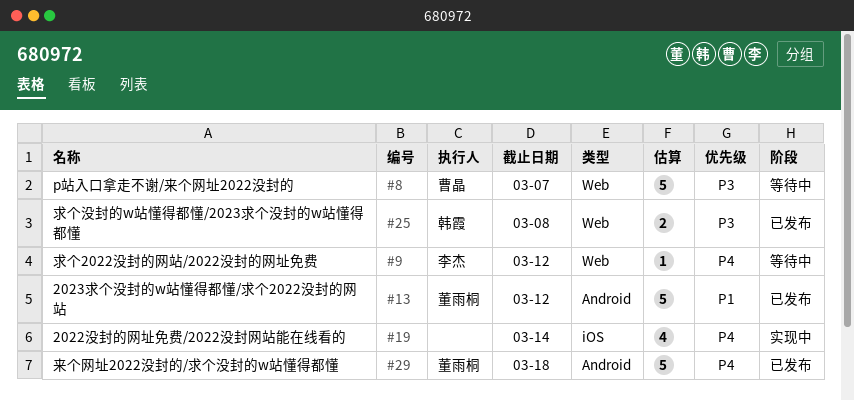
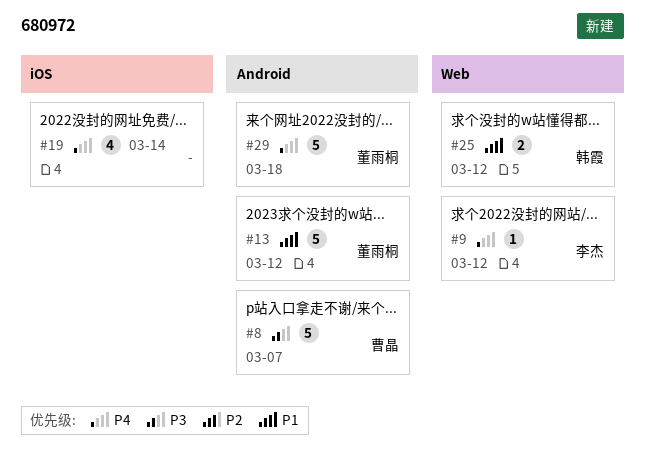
#8, label: Web -> Android
#25, priority: P3 -> P1
#25, due: Mar 8 -> Mar 12

